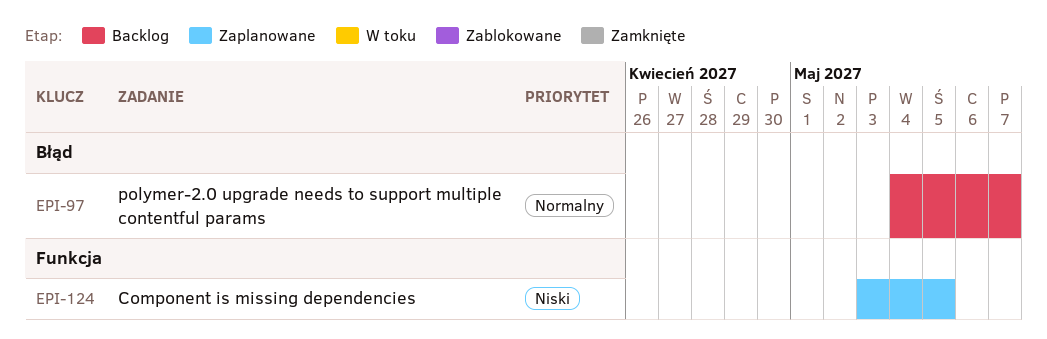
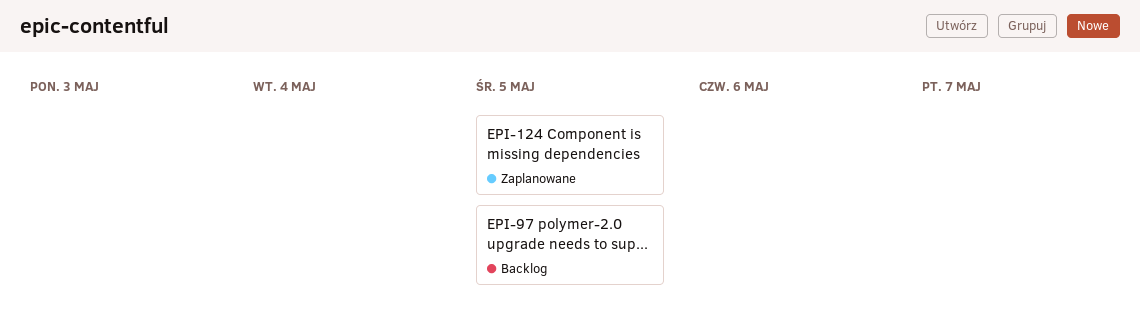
EPI-97, due: May 7 -> May 5

